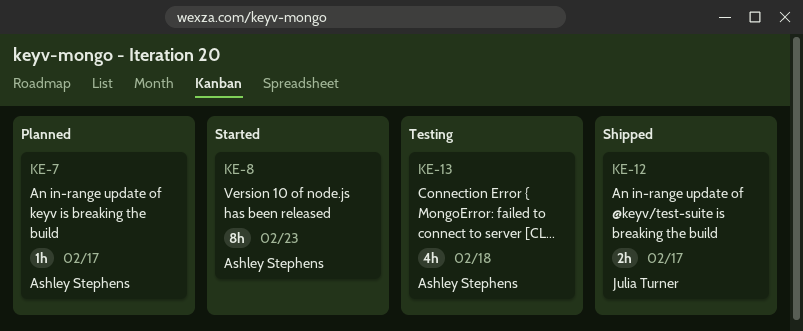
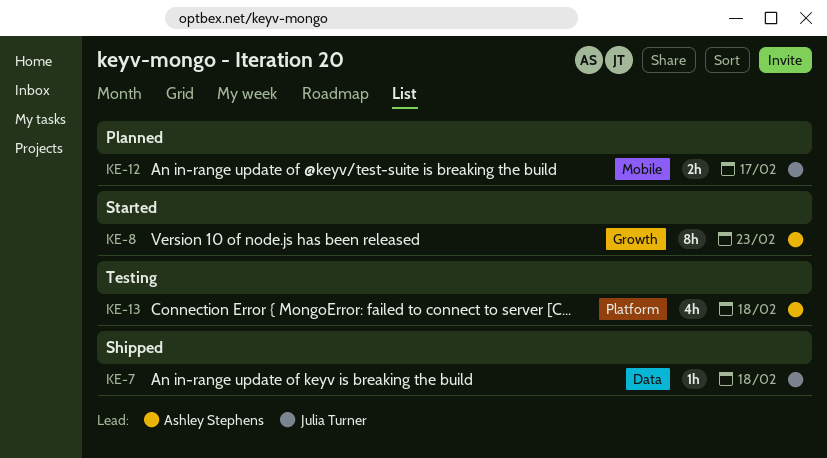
KE-7, status: Planned -> Shipped
KE-7, owner: Ashley Stephens -> Julia Turner
KE-7, due: Feb 17 -> Feb 18
KE-12, status: Shipped -> Planned

